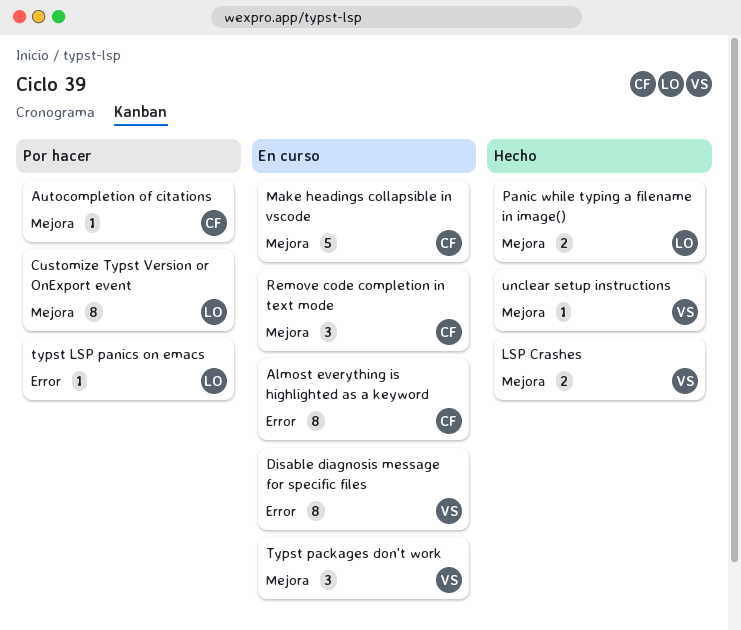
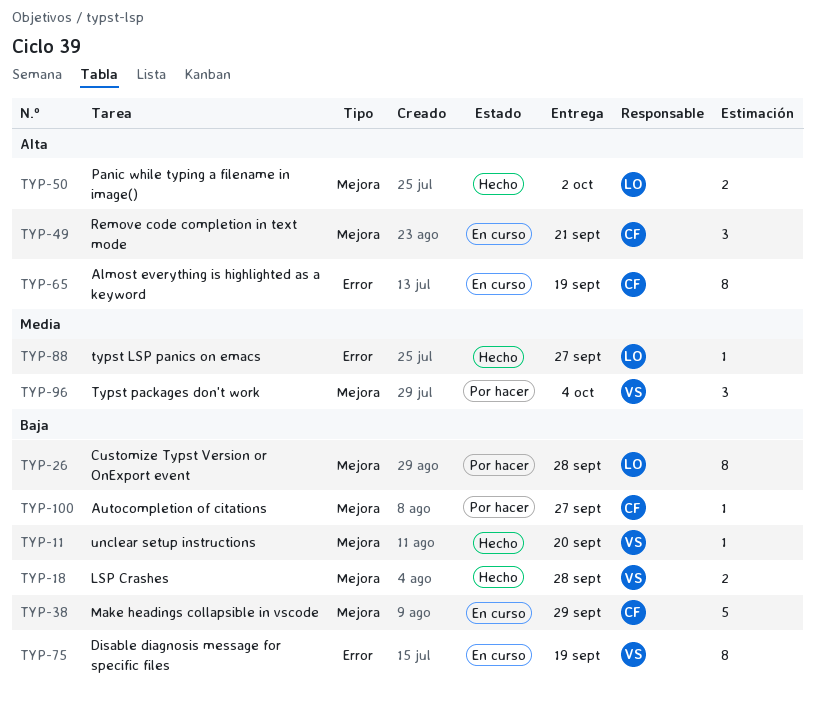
typst LSP panics on emacs, status: Por hacer -> Hecho
Typst packages don't work, status: En curso -> Por hacer

